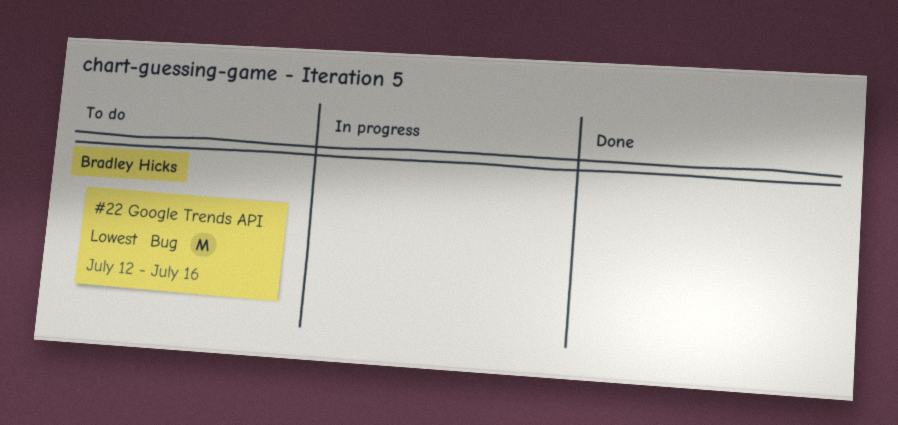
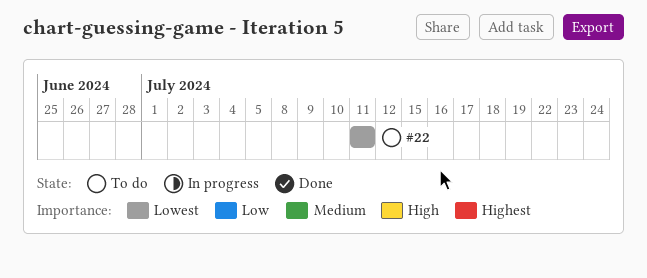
#22, start: Jul 12 -> Jul 11
#22, due: Jul 16 -> Jul 11

